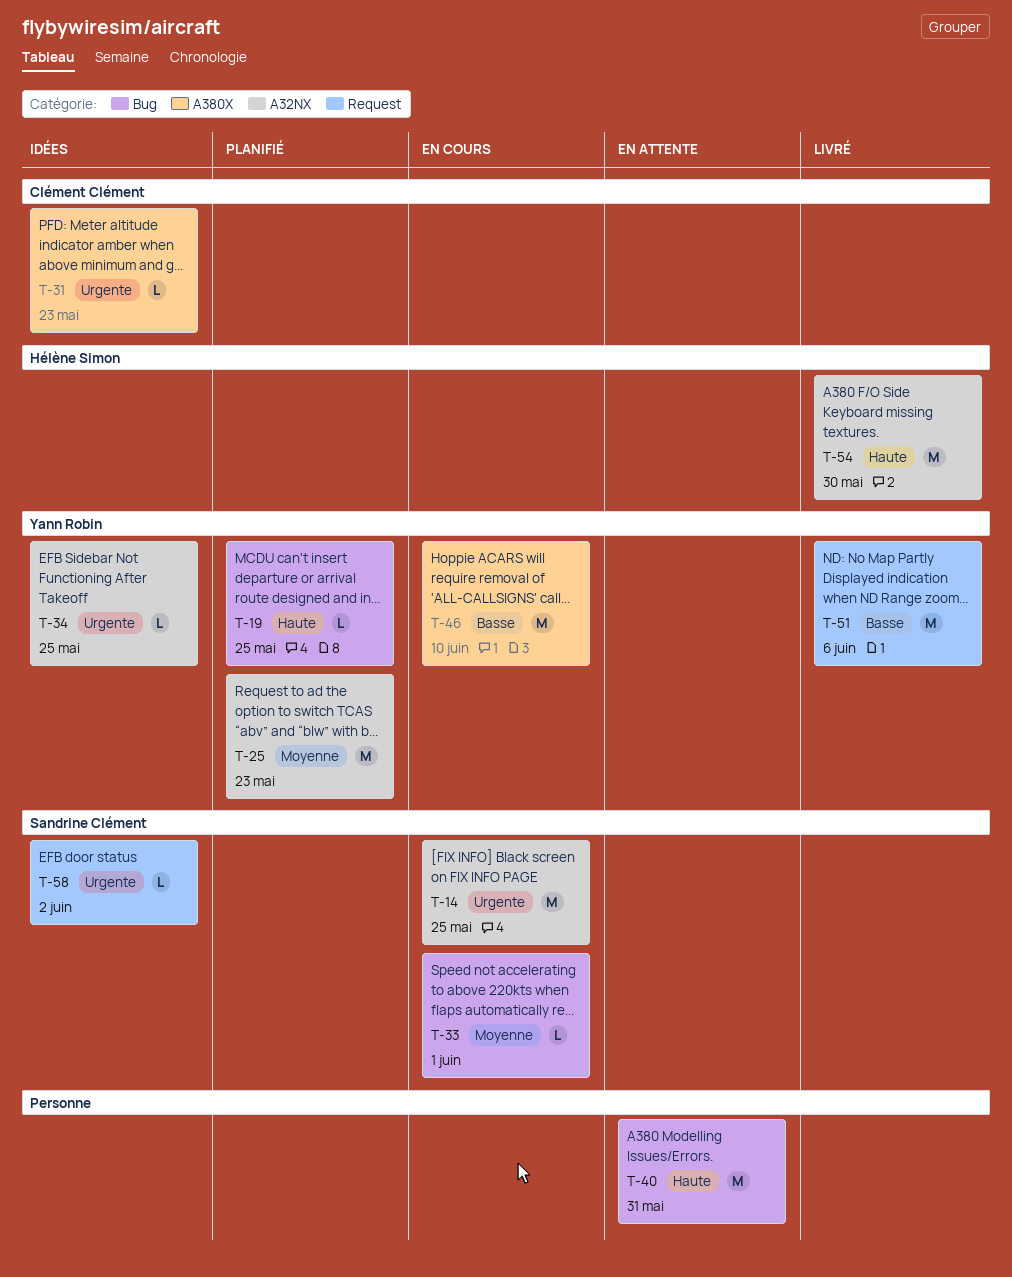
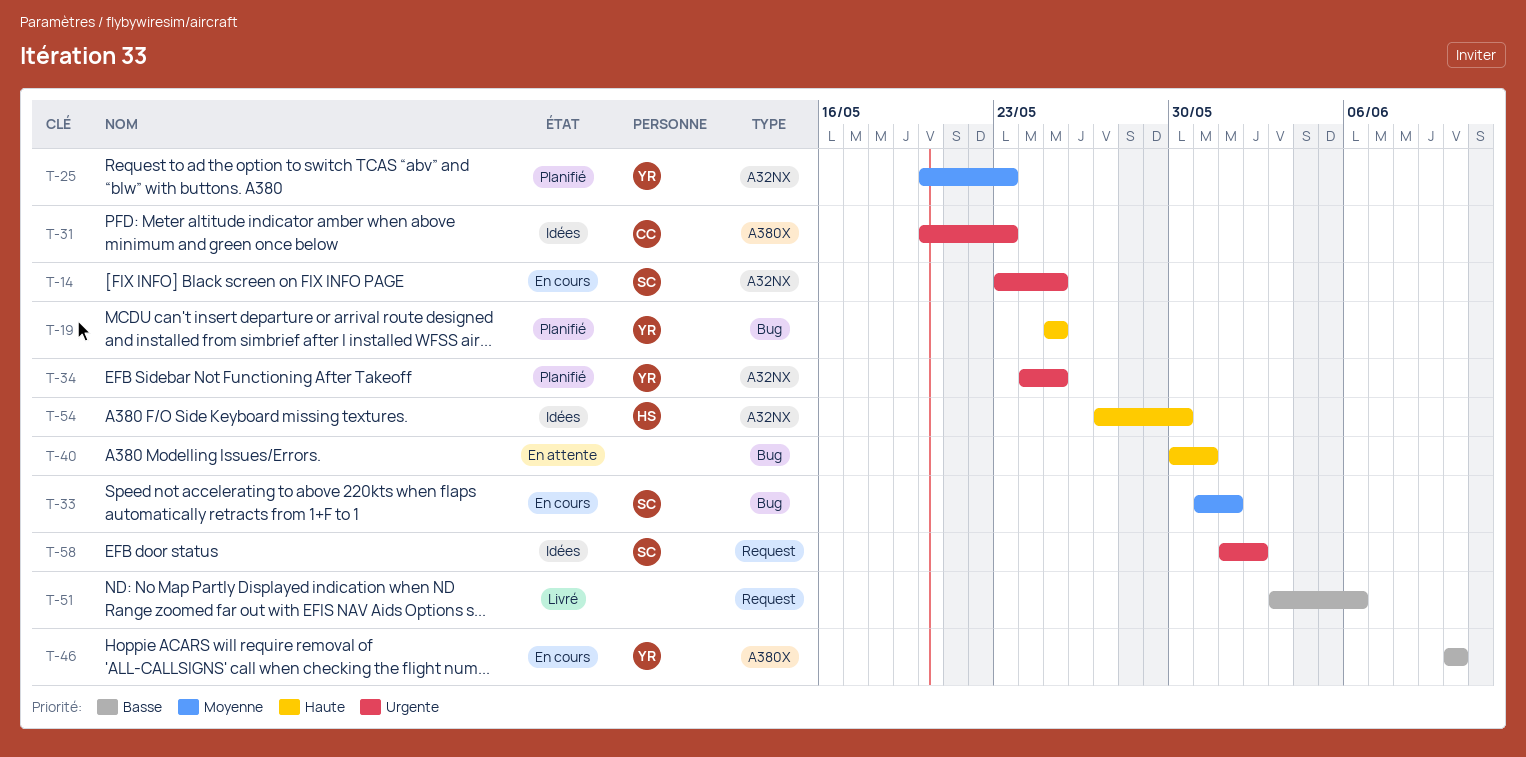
T-34, status: Idées -> Planifié
T-51, owner: Yann Robin -> none
T-54, status: Livré -> Idées

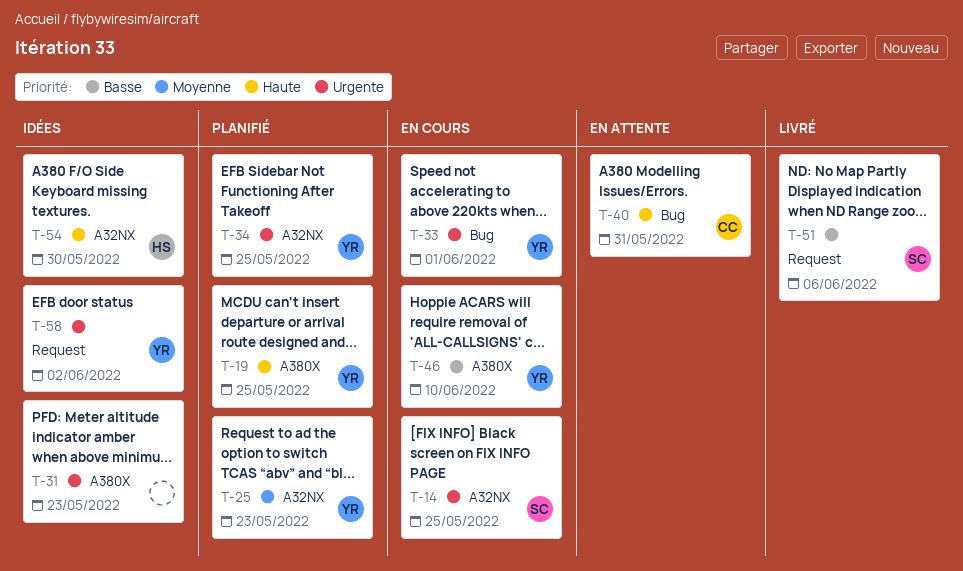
T-19, label: Bug -> A380X
T-31, owner: CC -> none
T-33, owner: SC -> YR
T-33, priority: Moyenne -> Urgente
T-40, owner: none -> CC
T-51, owner: none -> SC
T-58, owner: SC -> YR

